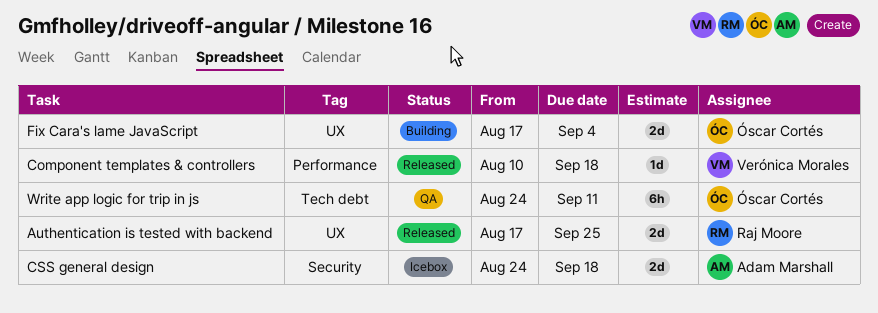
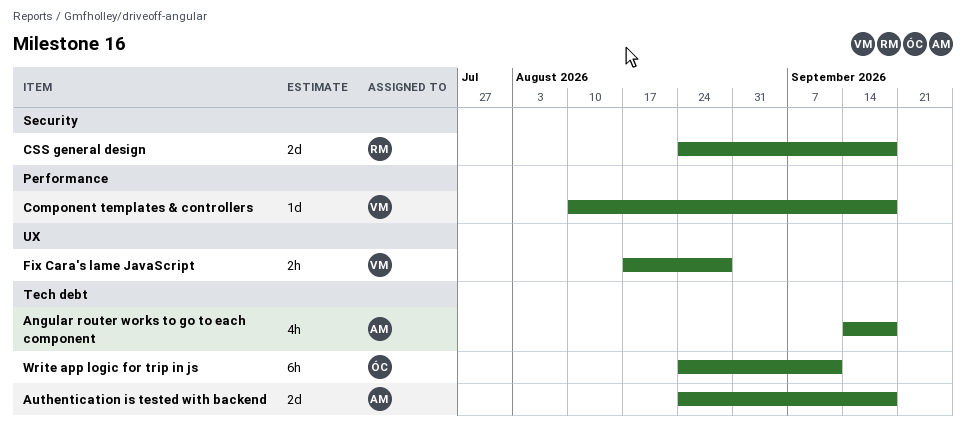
Angular router works to go to each component: none -> present
Authentication is tested with backend, owner: Raj Moore -> Adam Marshall
Authentication is tested with backend, label: UX -> Tech debt
Authentication is tested with backend, start: Aug 17 -> Aug 24
Authentication is tested with backend, due: Sep 25 -> Sep 18
CSS general design, owner: Adam Marshall -> Raj Moore
Fix Cara's lame JavaScript, owner: Óscar Cortés -> Verónica Morales
Fix Cara's lame JavaScript, estimate: 2d -> 2h
Fix Cara's lame JavaScript, due: Sep 4 -> Aug 28

